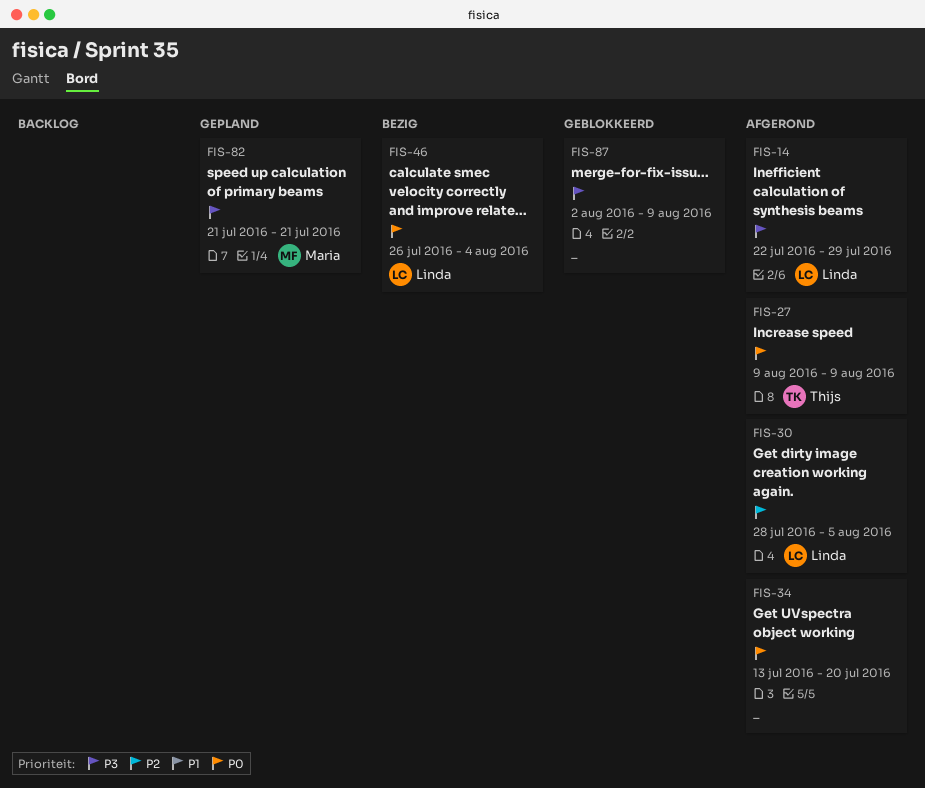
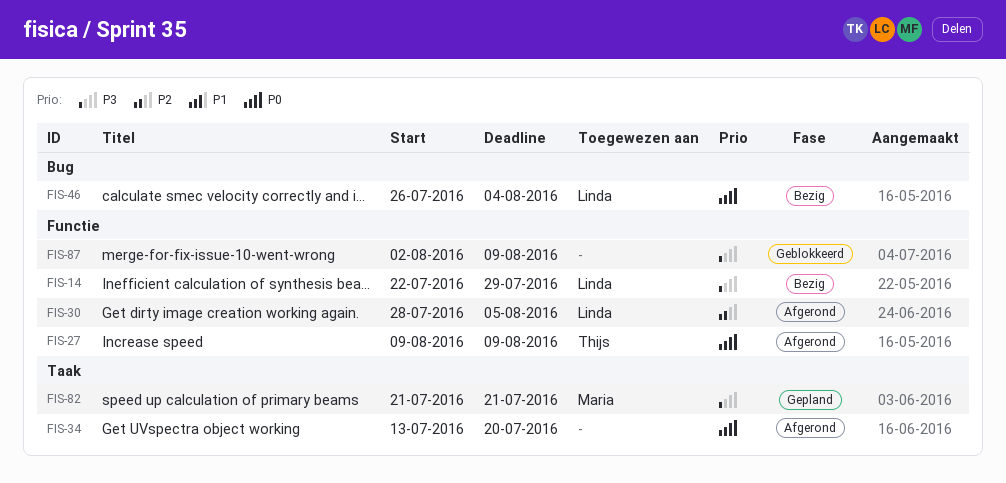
FIS-14, status: Afgerond -> Bezig

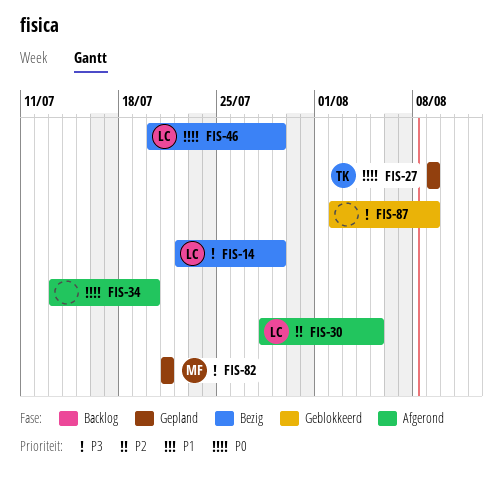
FIS-27, status: Afgerond -> Gepland
FIS-46, start: Jul 26 -> Jul 20
FIS-46, due: Aug 4 -> Jul 29

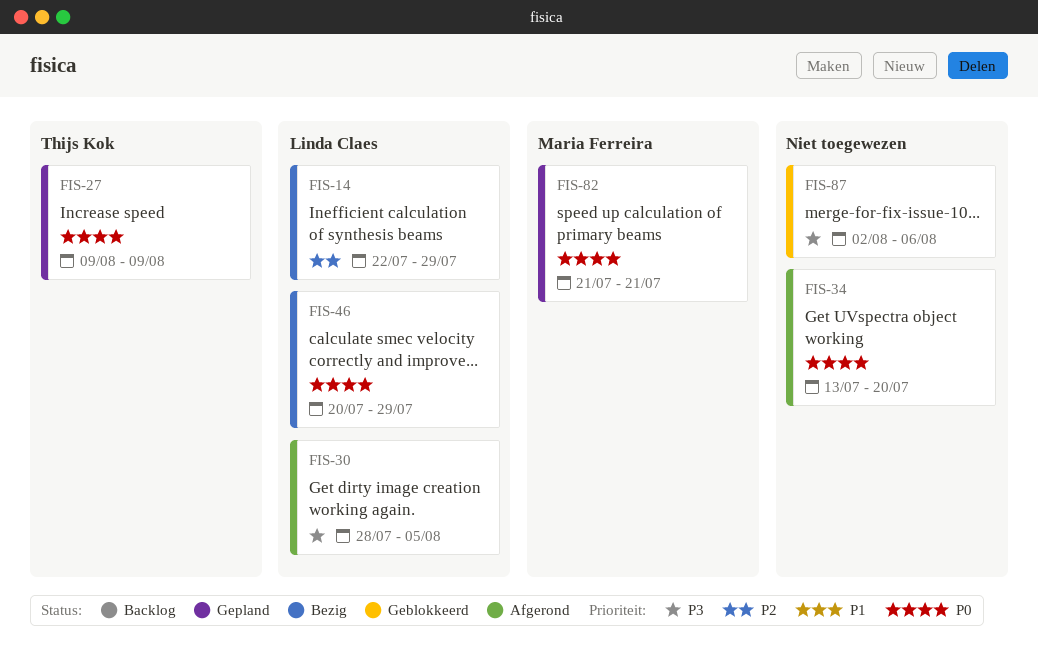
FIS-14, priority: P3 -> P2
FIS-30, priority: P2 -> P3
FIS-82, priority: P3 -> P0
FIS-87, due: Aug 9 -> Aug 6

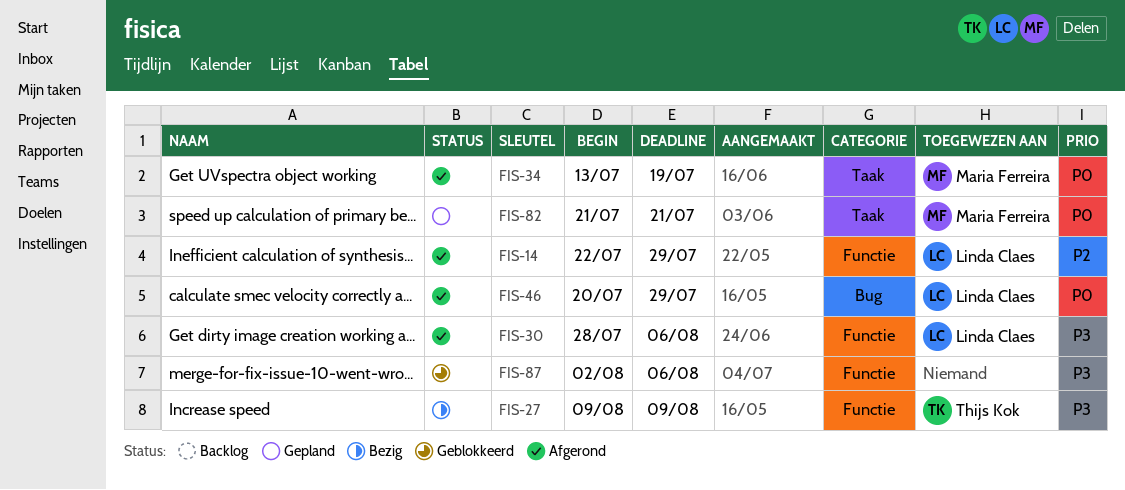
FIS-14, status: Bezig -> Afgerond
FIS-27, status: Gepland -> Bezig
FIS-27, priority: P0 -> P3
FIS-30, due: Aug 5 -> Aug 6
FIS-34, owner: none -> Maria Ferreira
FIS-34, due: Jul 20 -> Jul 19
FIS-46, status: Bezig -> Afgerond

